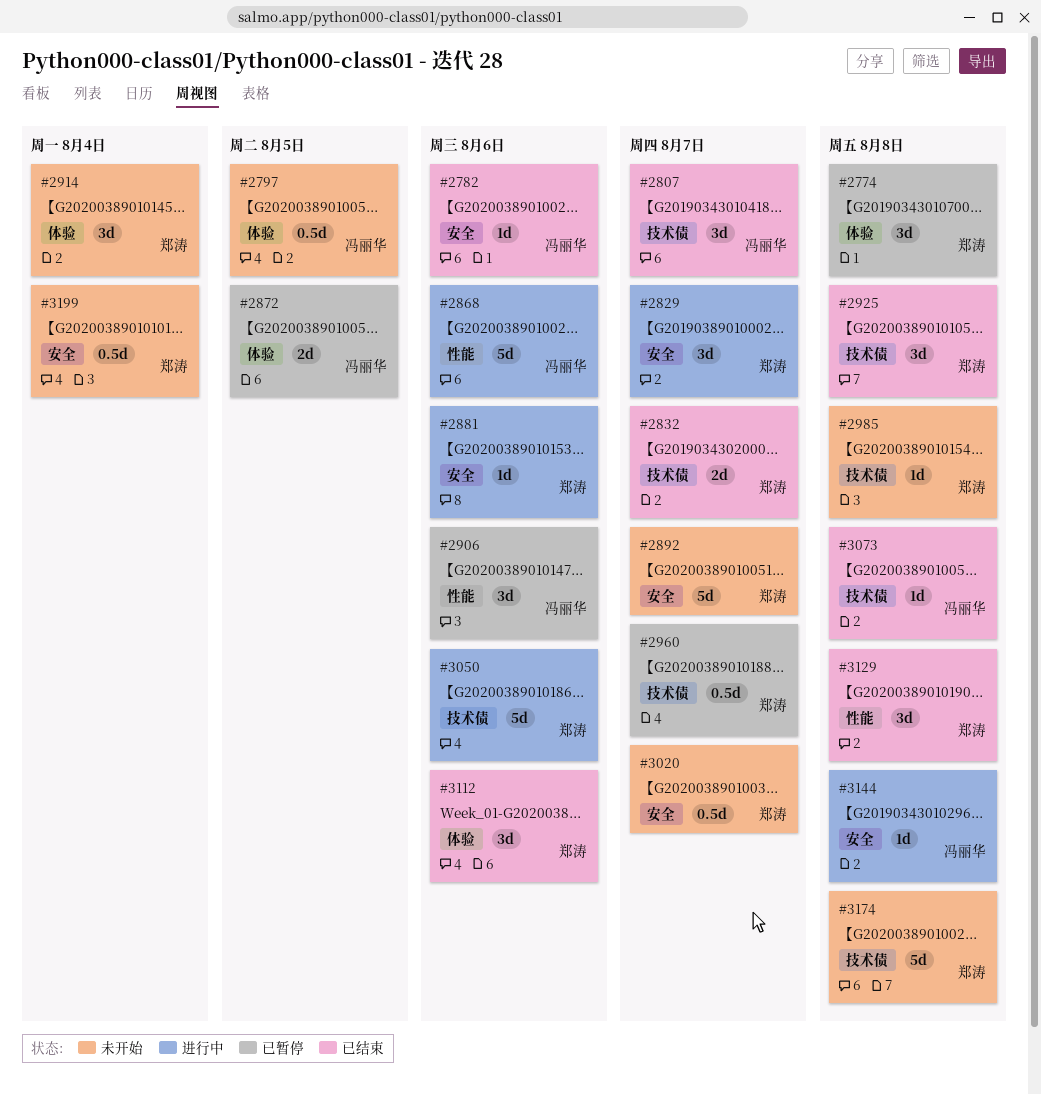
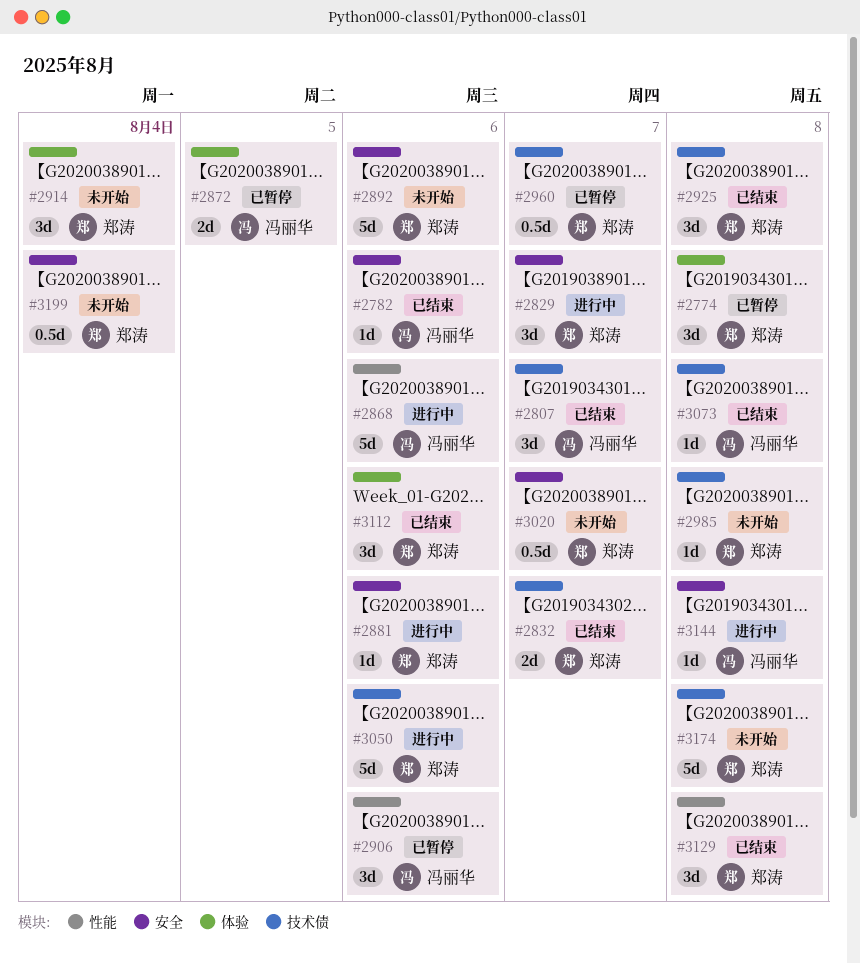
#2797: present -> none
#2892, due: Aug 7 -> Aug 6

